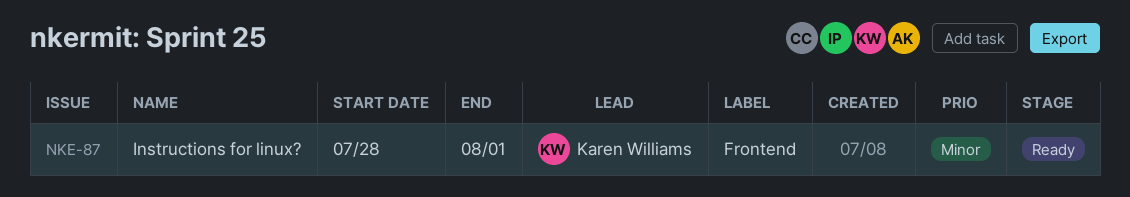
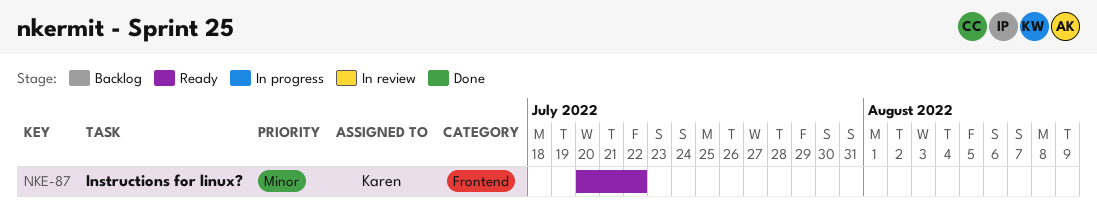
NKE-87, start: Jul 28 -> Jul 20
NKE-87, due: Aug 1 -> Jul 22

